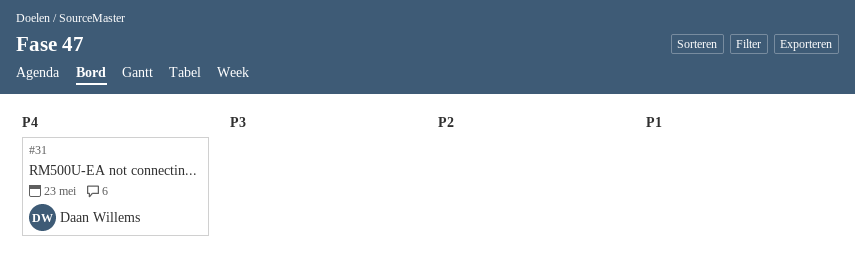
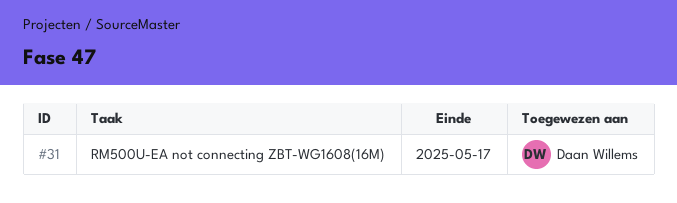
#31, due: May 23 -> May 17

